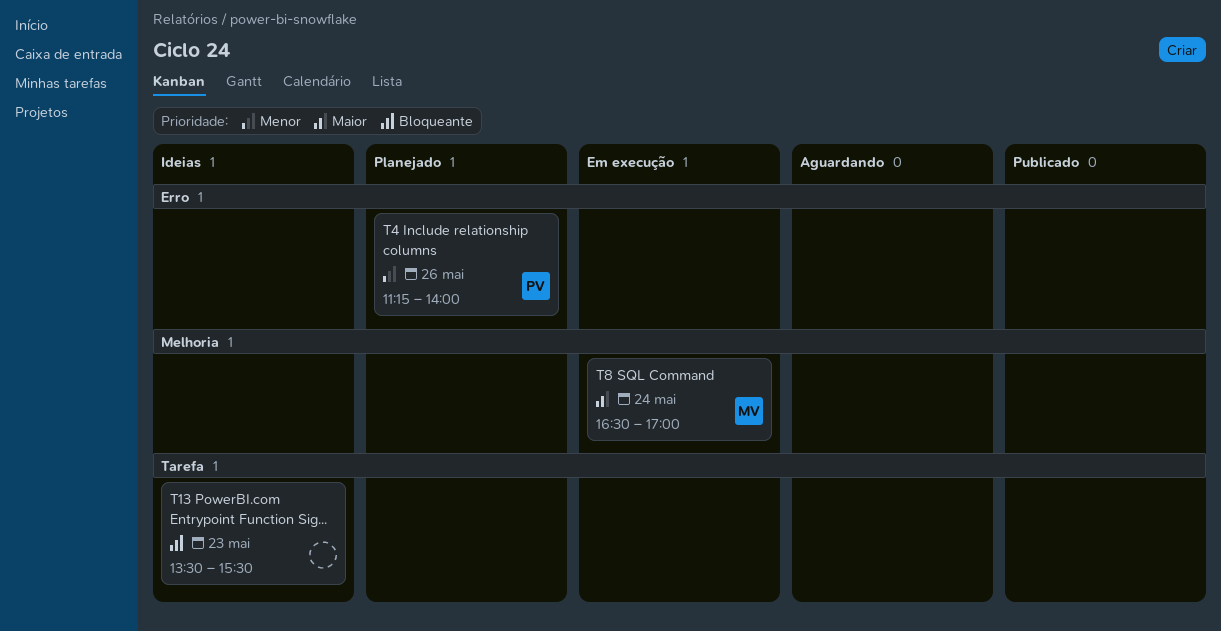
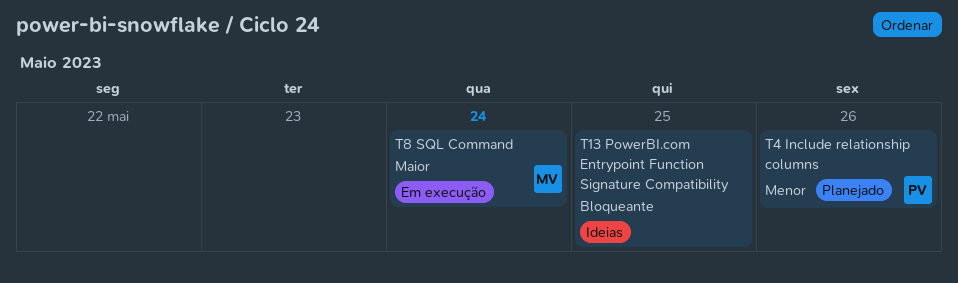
T13, day: May 23 -> May 25

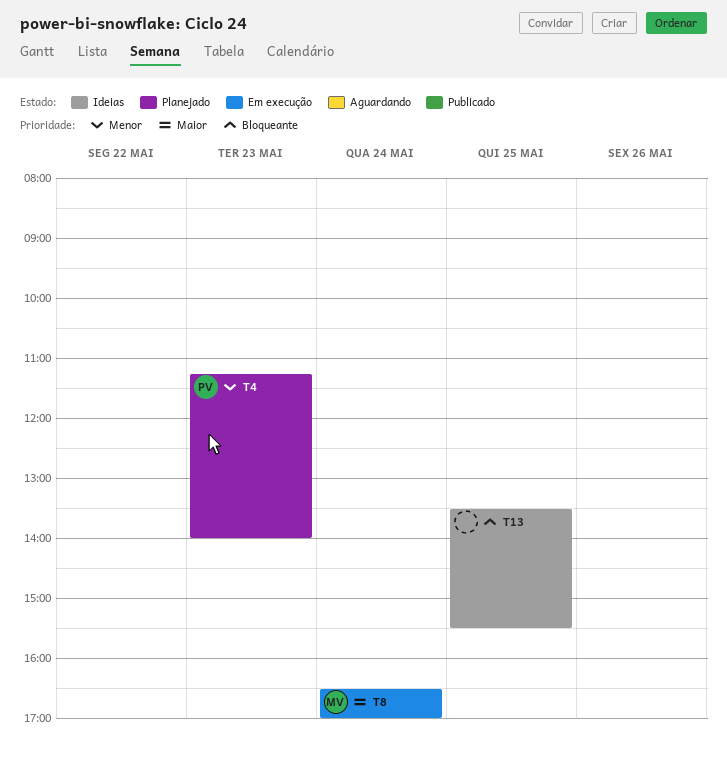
T4, day: May 26 -> May 23

